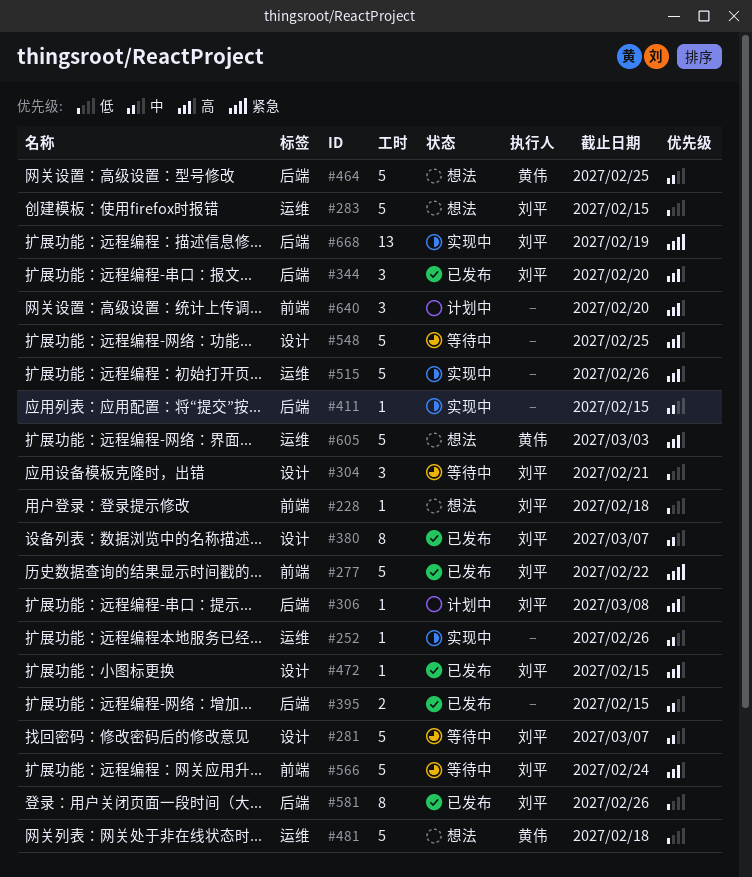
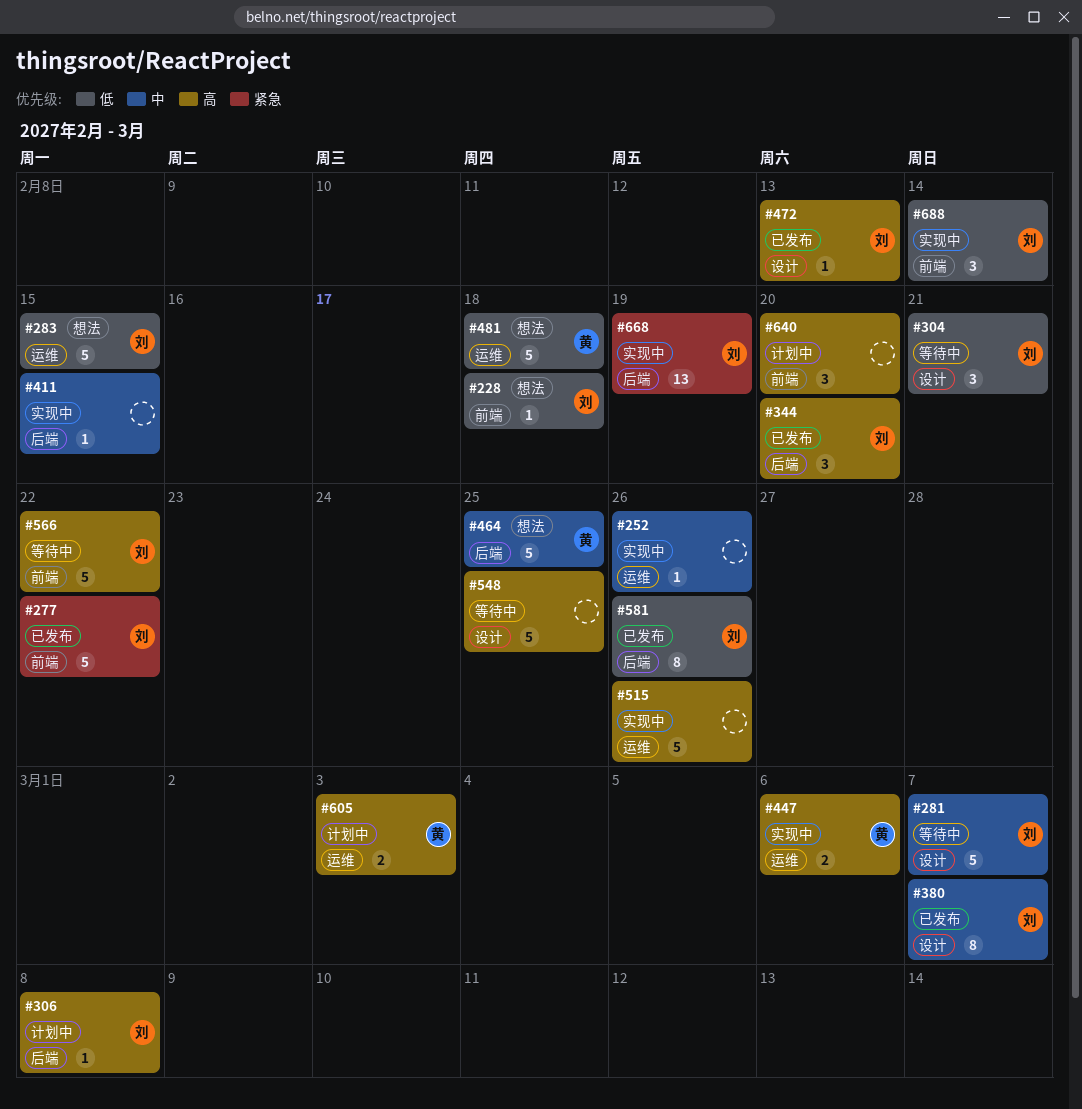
#395: present -> none
#447: none -> present
#472, due: Feb 15 -> Feb 13
#566, due: Feb 24 -> Feb 22
#605, status: 想法 -> 计划中
#605, estimate: 5 -> 2
#688: none -> present

